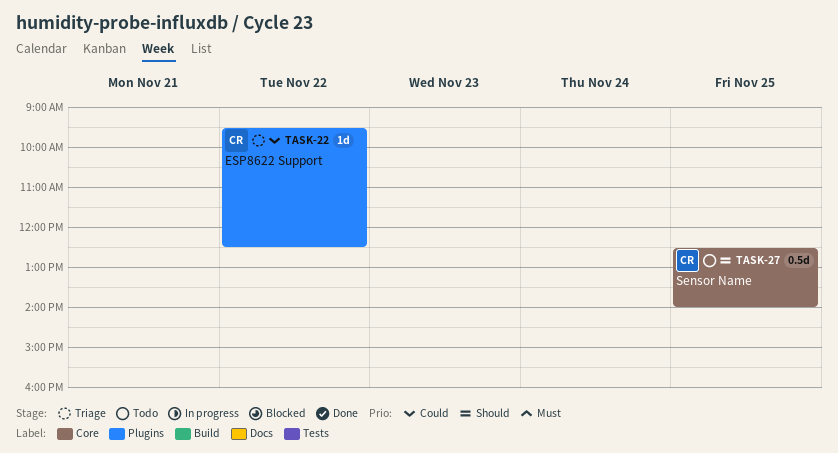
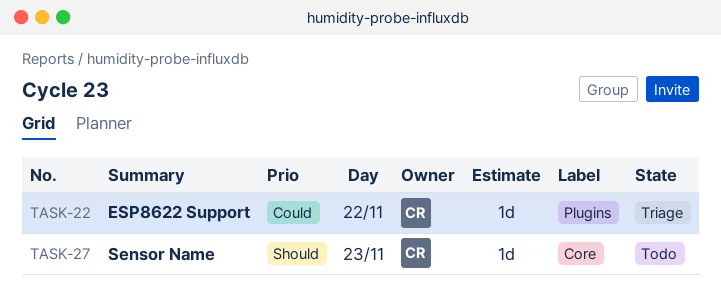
TASK-27, estimate: 0.5d -> 1d
TASK-27, day: Nov 25 -> Nov 23

